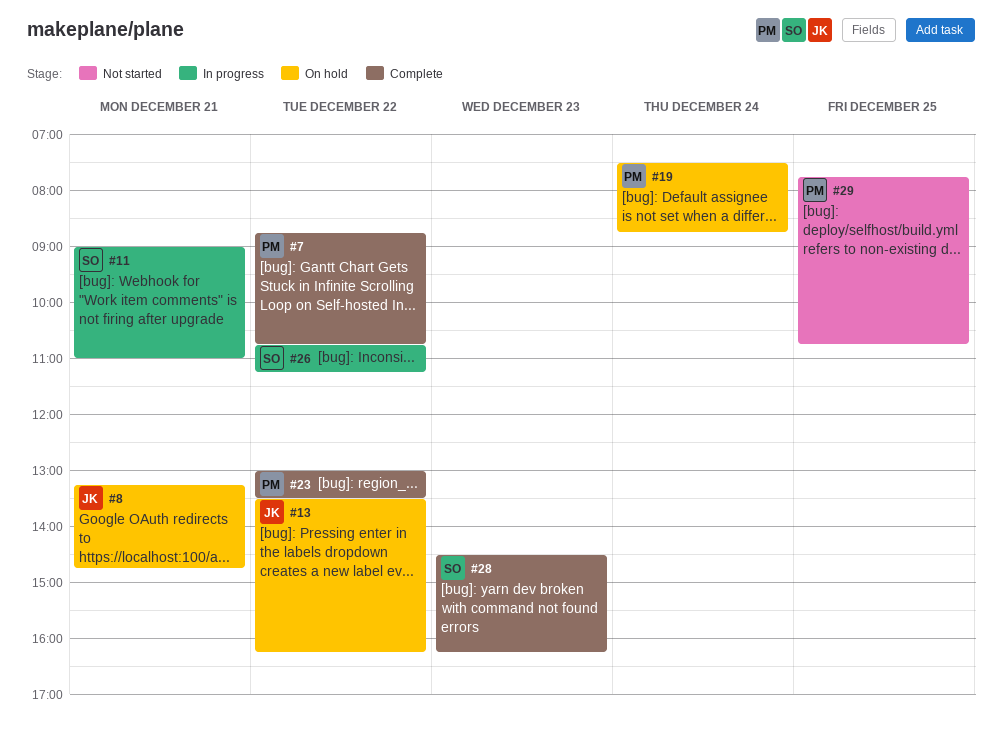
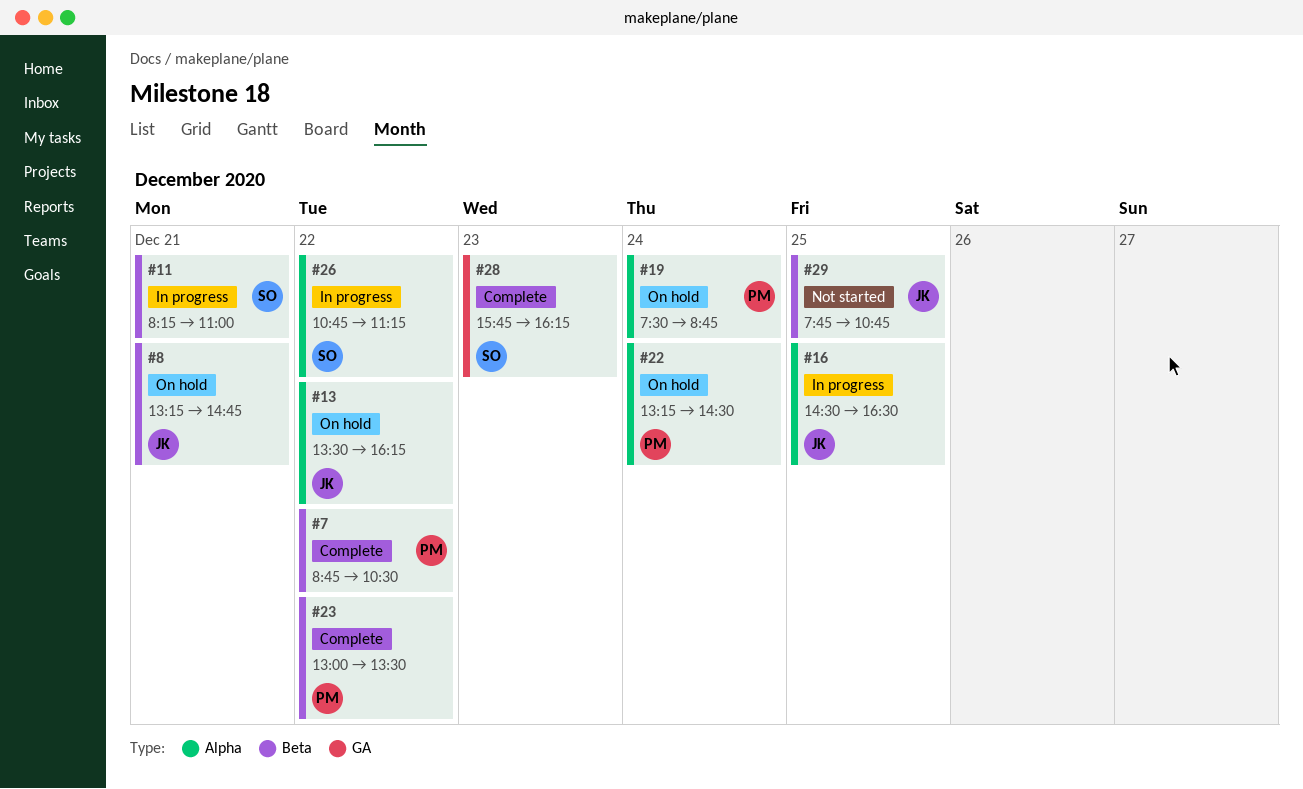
#7, ends: 10:45 -> 10:30
#11, begins: 09:00 -> 08:15
#16: none -> present
#22: none -> present
#28, begins: 14:30 -> 15:45
#29, owner: PM -> JK

